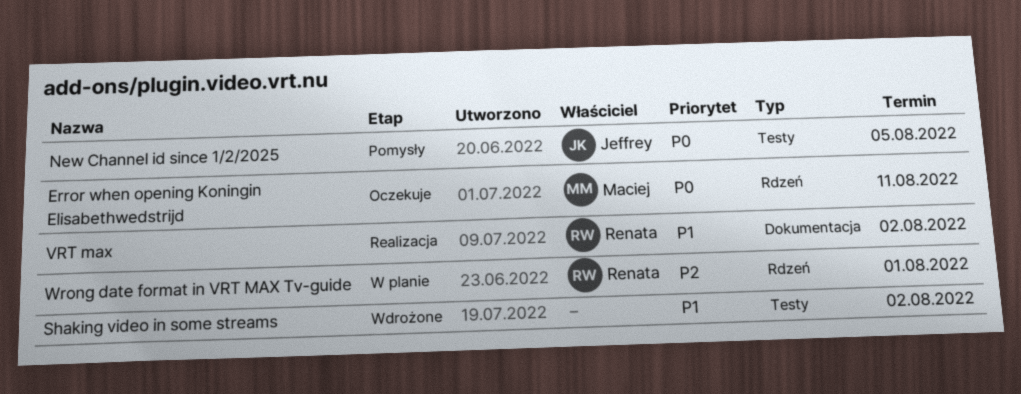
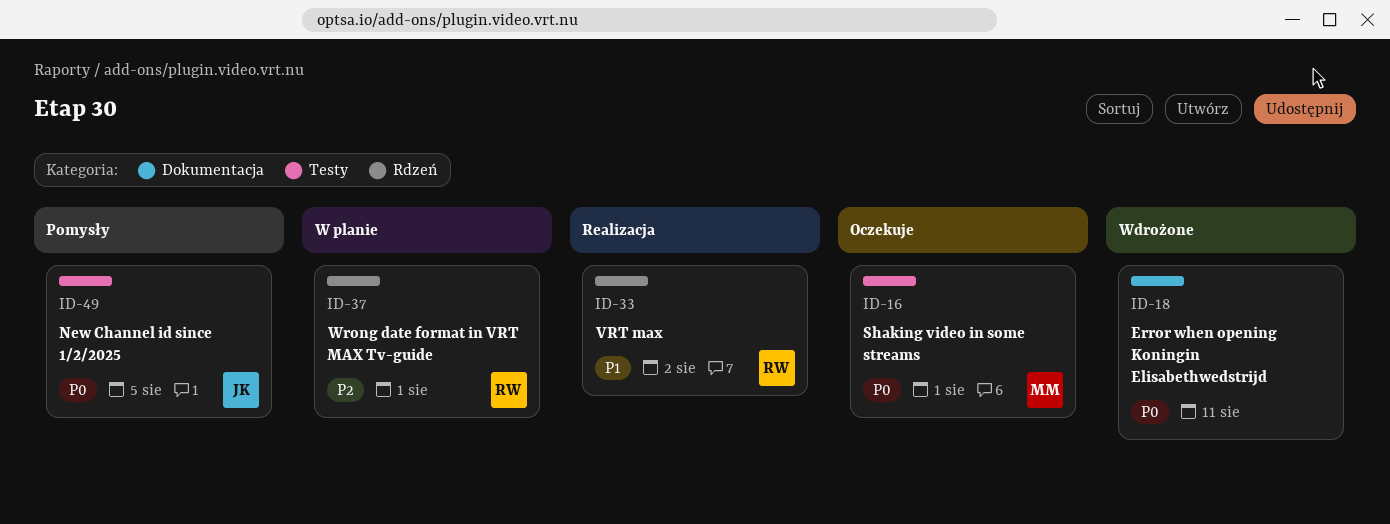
Error when opening Koningin Elisabethwedstrijd, status: Oczekuje -> Wdrożone
Error when opening Koningin Elisabethwedstrijd, owner: Maciej -> none
Error when opening Koningin Elisabethwedstrijd, label: Rdzeń -> Dokumentacja
Shaking video in some streams, status: Wdrożone -> Oczekuje
Shaking video in some streams, owner: none -> Maciej
Shaking video in some streams, priority: P1 -> P0
Shaking video in some streams, due: Aug 2 -> Aug 1
VRT max, label: Dokumentacja -> Rdzeń

